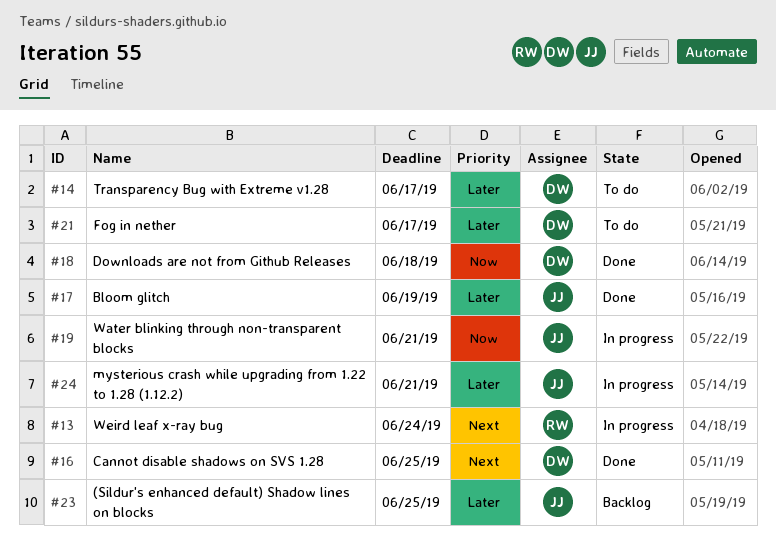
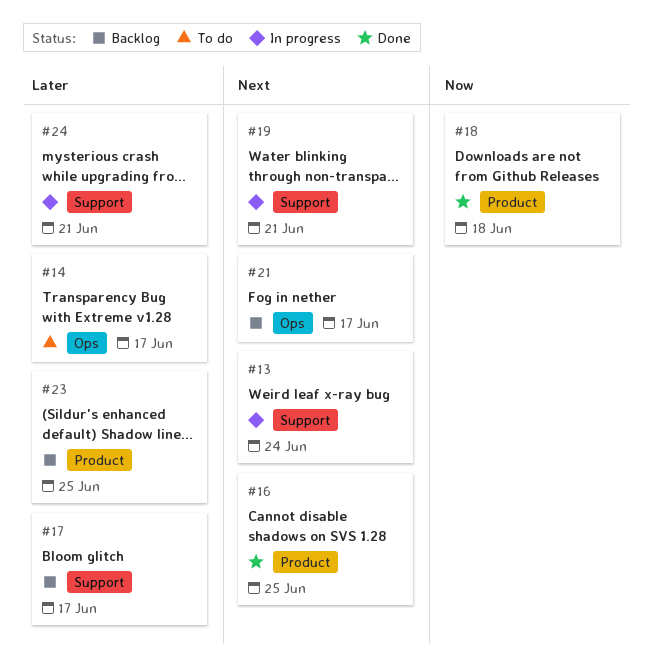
#17, status: Done -> Backlog
#17, due: Jun 19 -> Jun 17
#19, priority: Now -> Next
#21, status: To do -> Backlog
#21, priority: Later -> Next

